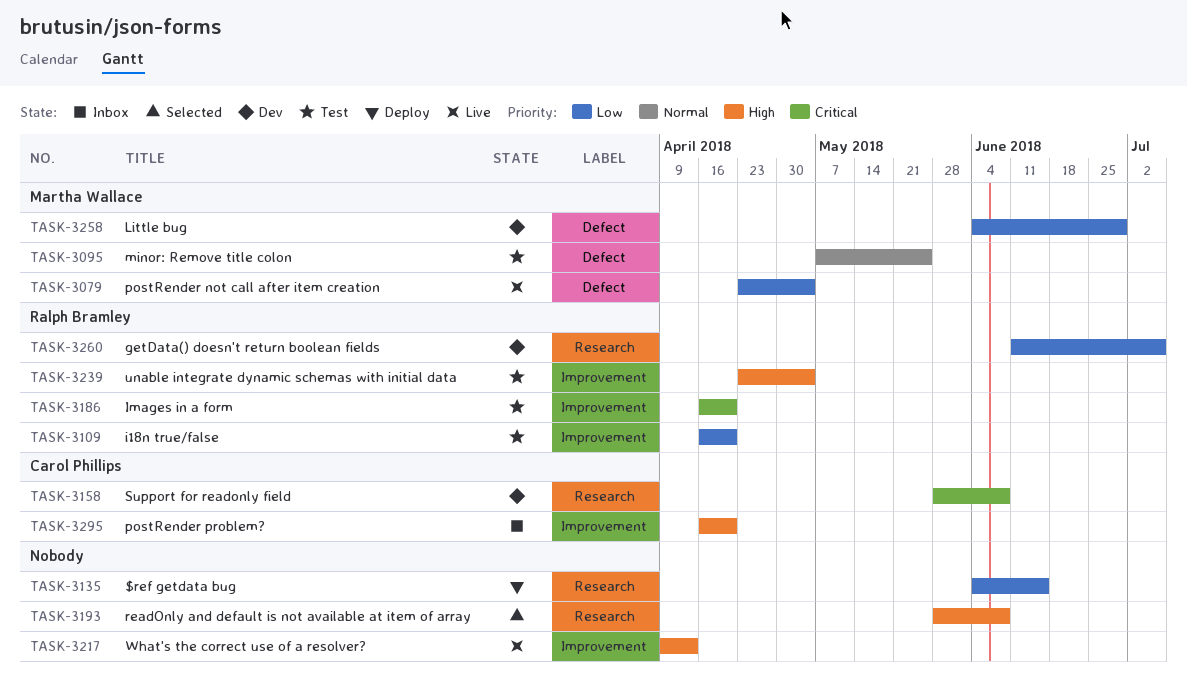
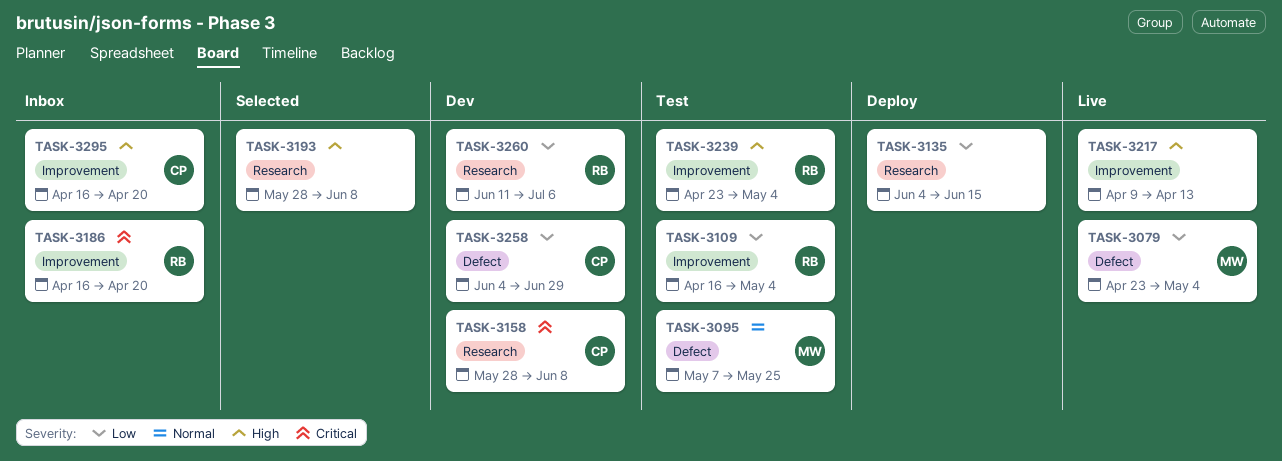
TASK-3109, due: Apr 20 -> May 4
TASK-3186, status: Test -> Inbox
TASK-3258, owner: Martha Wallace -> Carol Phillips

